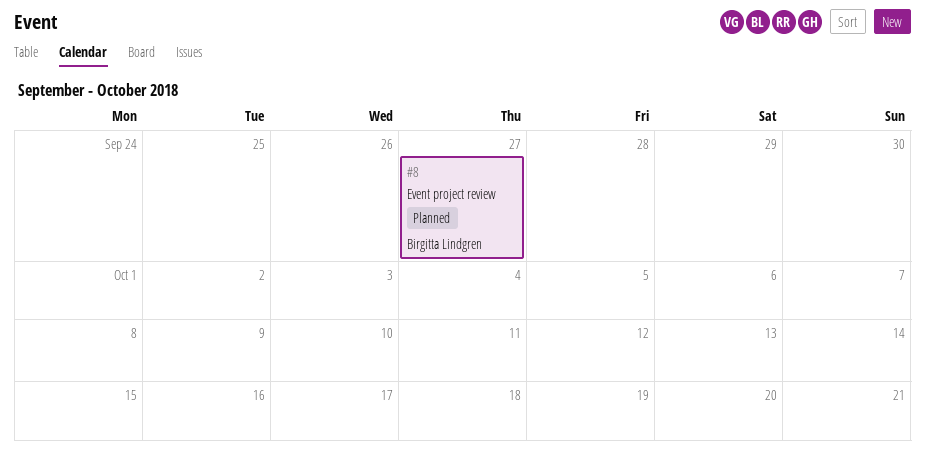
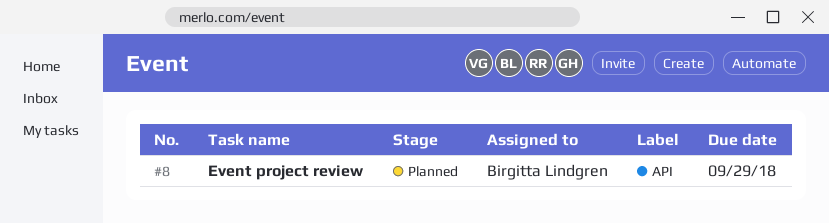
#8, due: Sep 27 -> Sep 29

